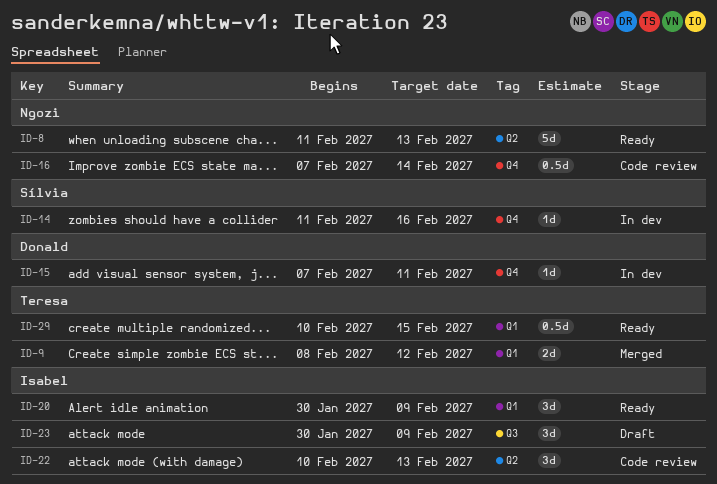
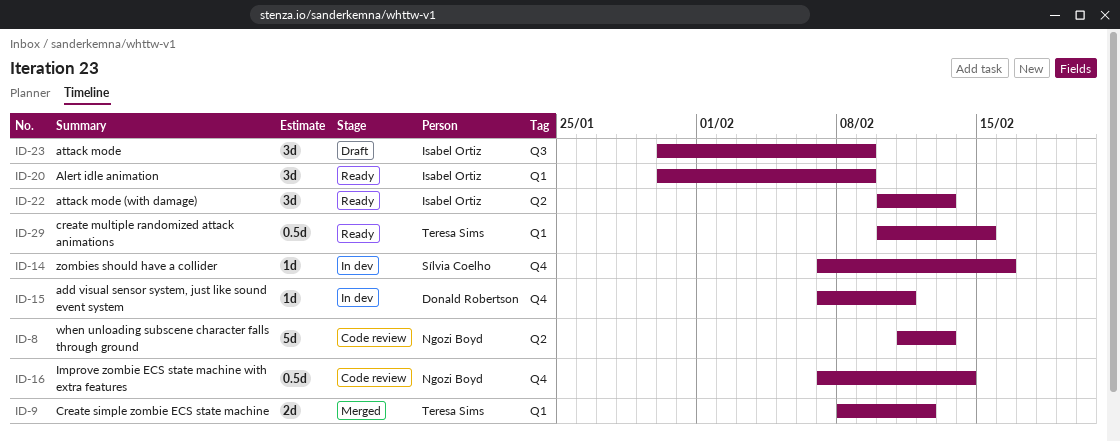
ID-8, status: Ready -> Code review
ID-14, start: Feb 11 -> Feb 7
ID-22, status: Code review -> Ready

